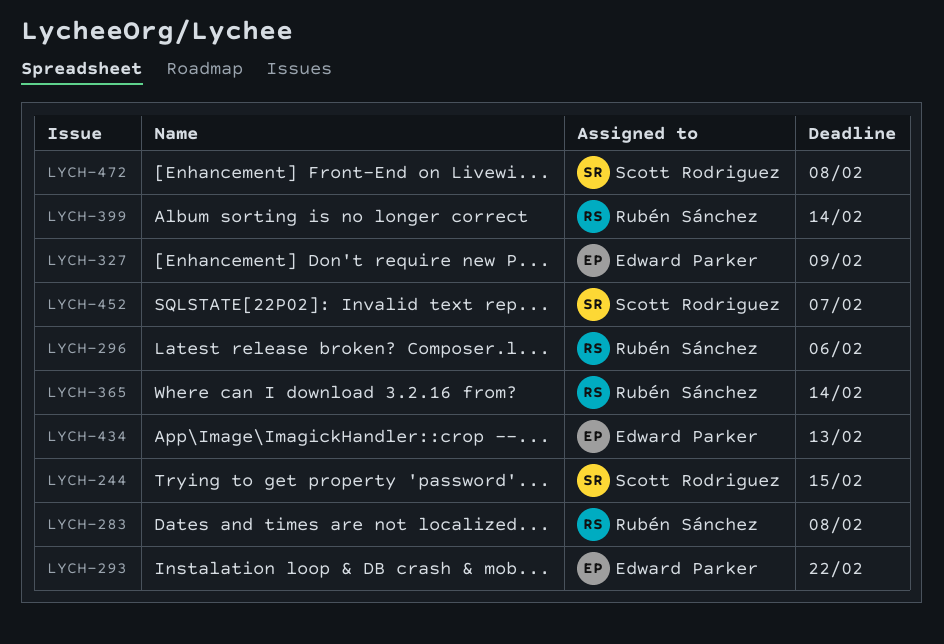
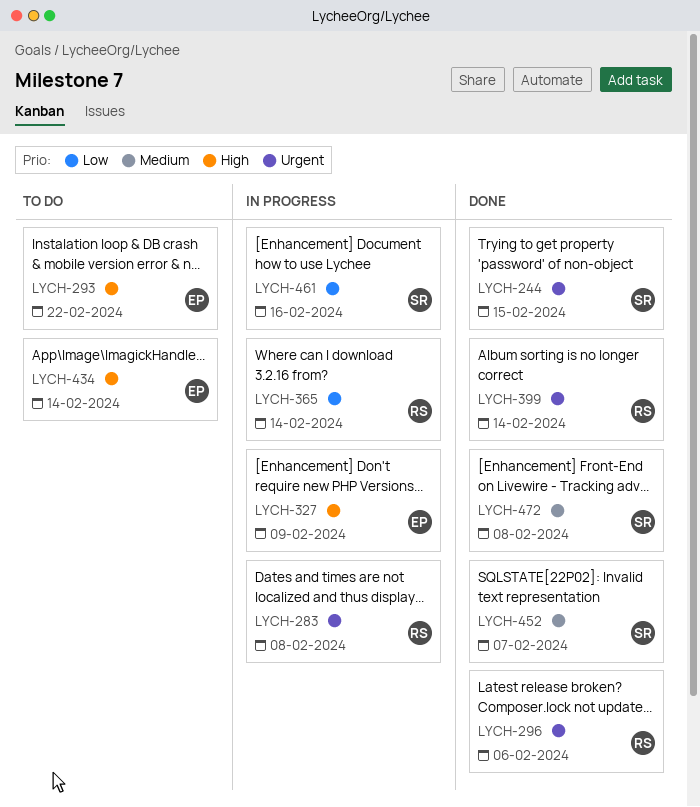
LYCH-434, due: Feb 13 -> Feb 14
LYCH-461: none -> present

